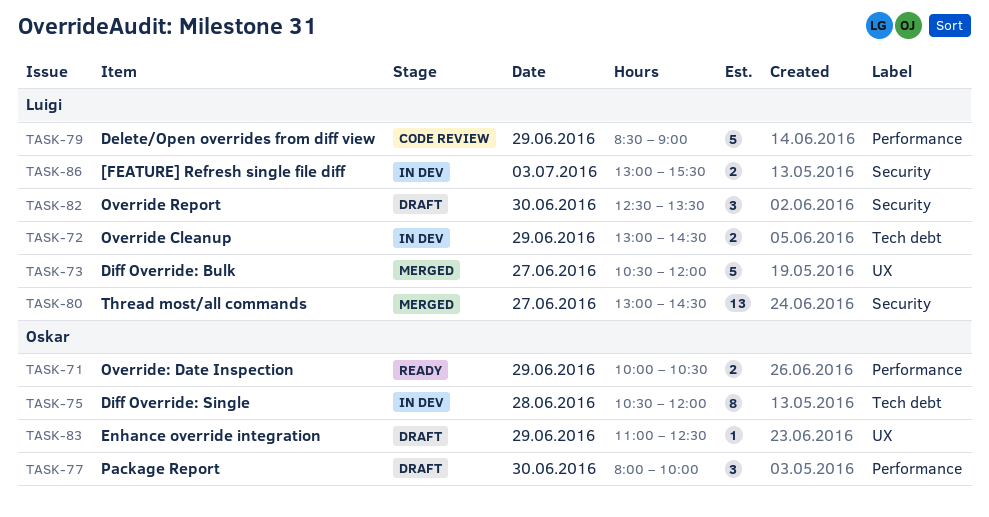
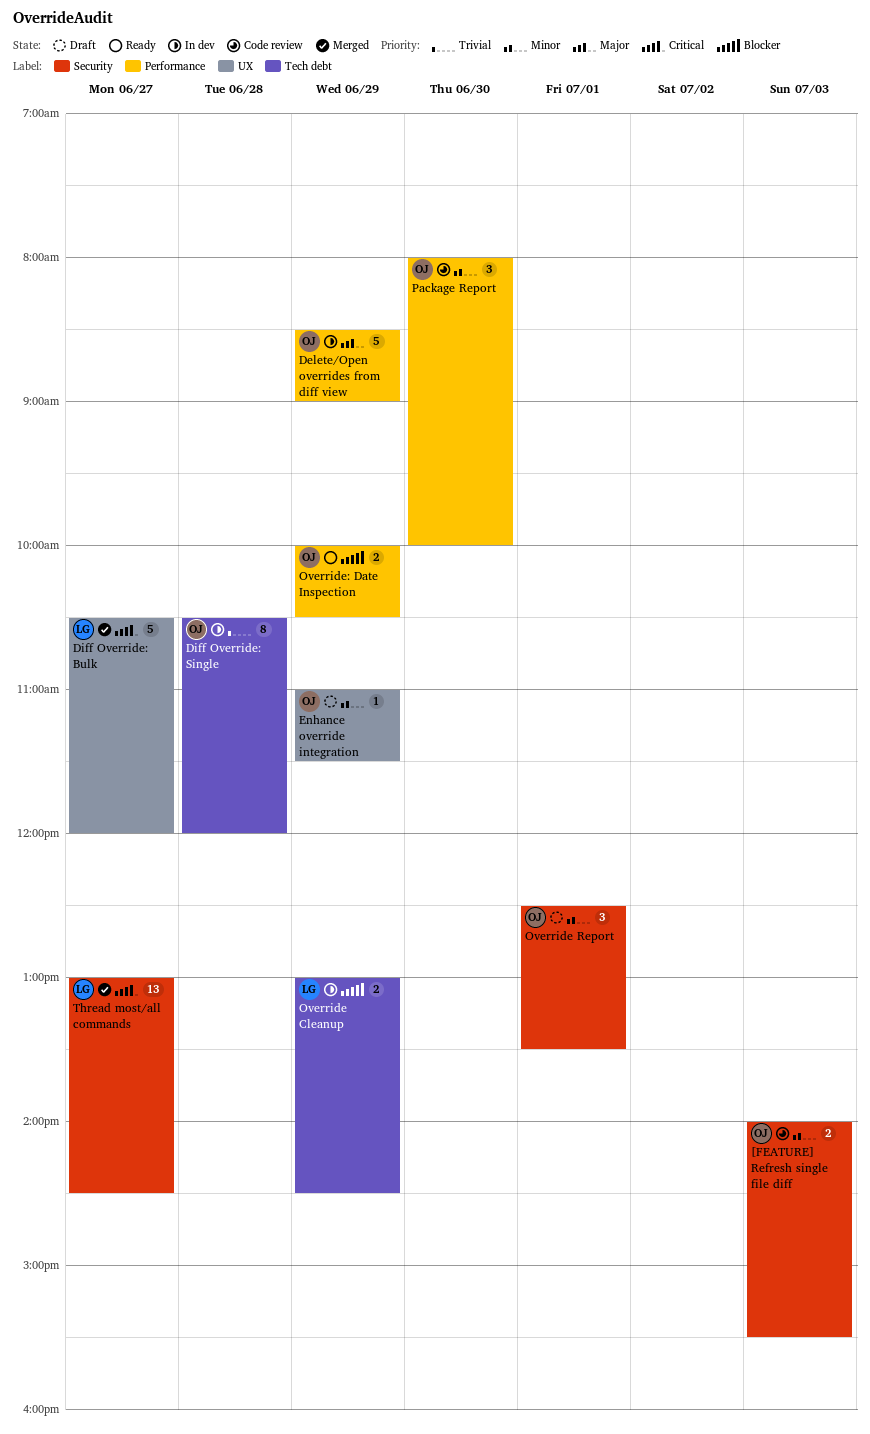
[FEATURE] Refresh single file diff, status: In dev -> Code review
[FEATURE] Refresh single file diff, owner: Luigi -> Oskar
[FEATURE] Refresh single file diff, begins: 13:00 -> 14:00
Delete/Open overrides from diff view, status: Code review -> In dev
Delete/Open overrides from diff view, owner: Luigi -> Oskar
Enhance override integration, ends: 12:30 -> 11:30
Override Report, owner: Luigi -> Oskar
Override Report, day: Jun 30 -> Jul 1
Package Report, status: Draft -> Code review

